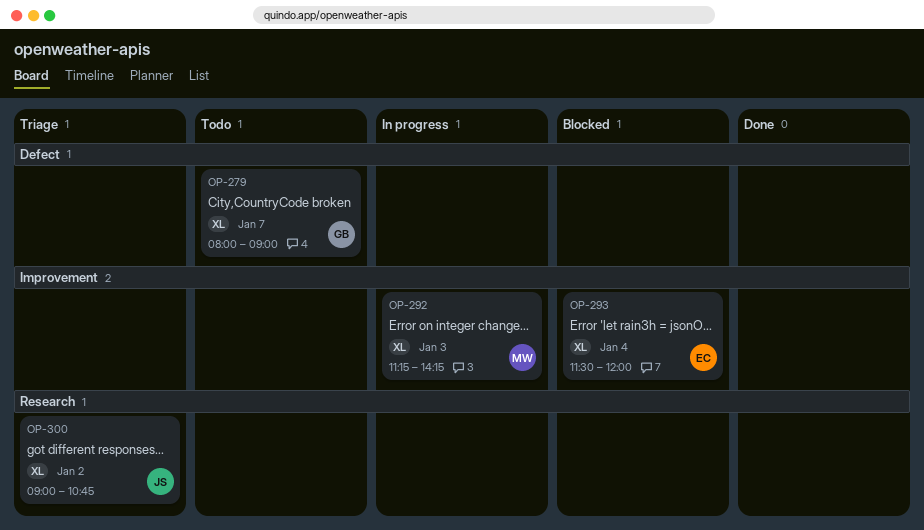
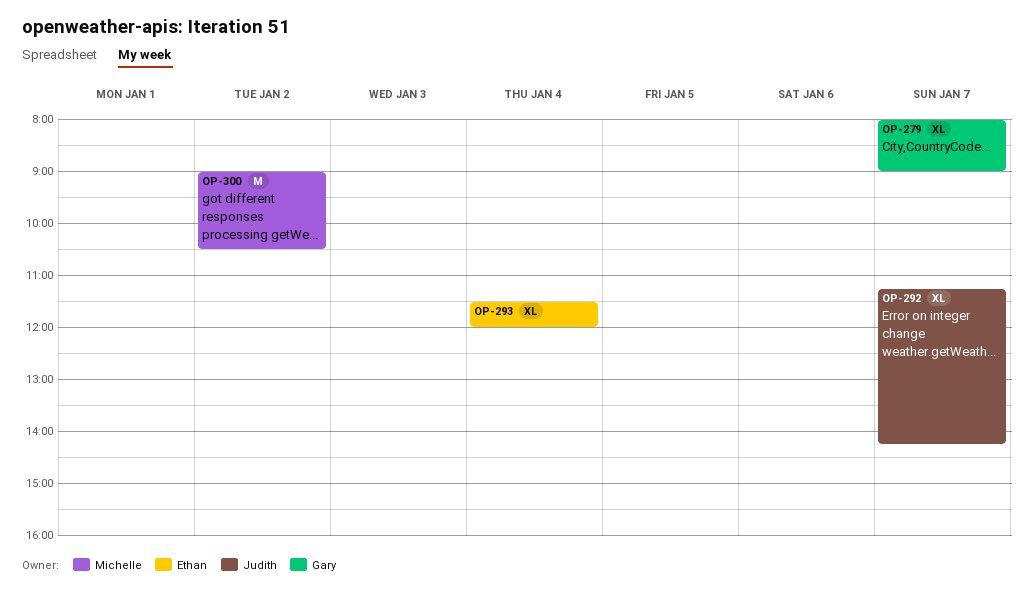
OP-292, owner: Michelle -> Judith
OP-292, day: Jan 3 -> Jan 7
OP-300, owner: Judith -> Michelle
OP-300, estimate: XL -> M
OP-300, ends: 10:45 -> 10:30

